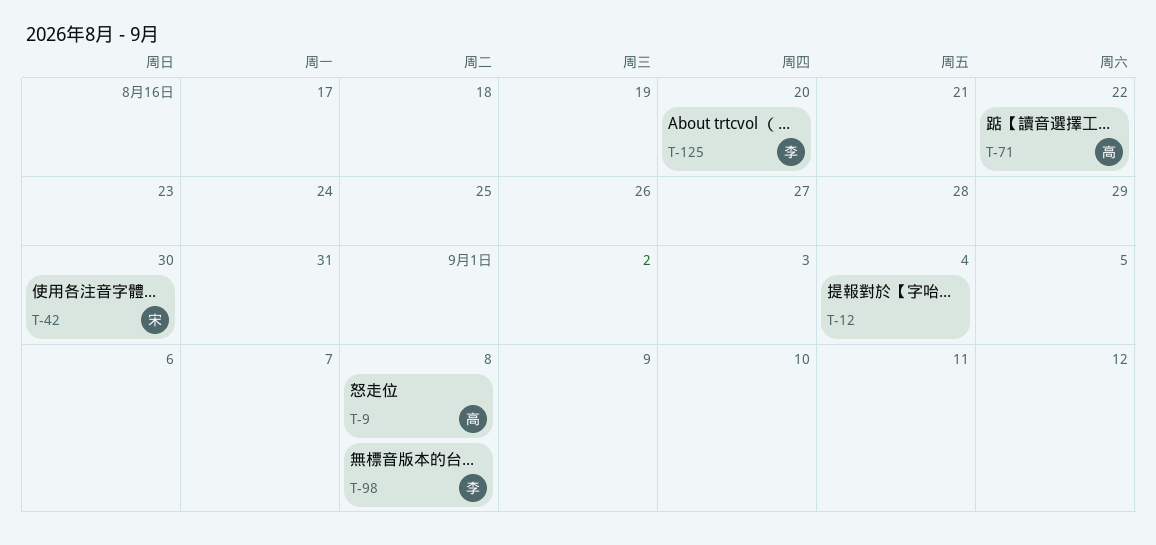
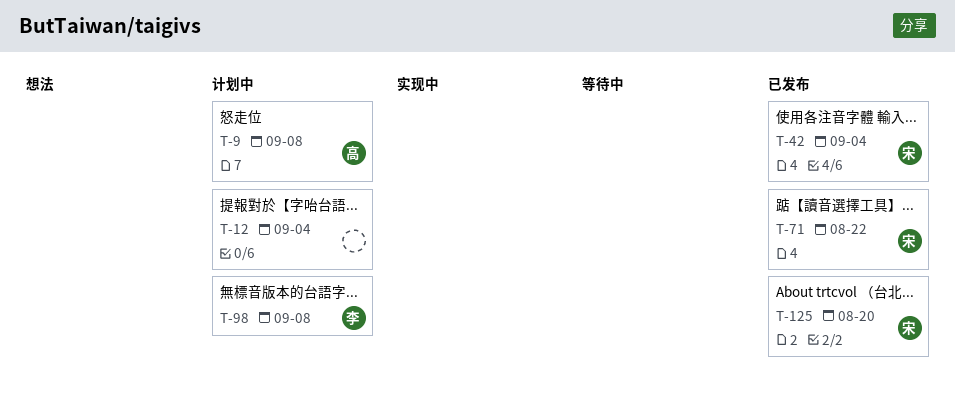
T-42, due: Aug 30 -> Sep 4
T-71, owner: 高 -> 宋
T-125, owner: 李 -> 宋

